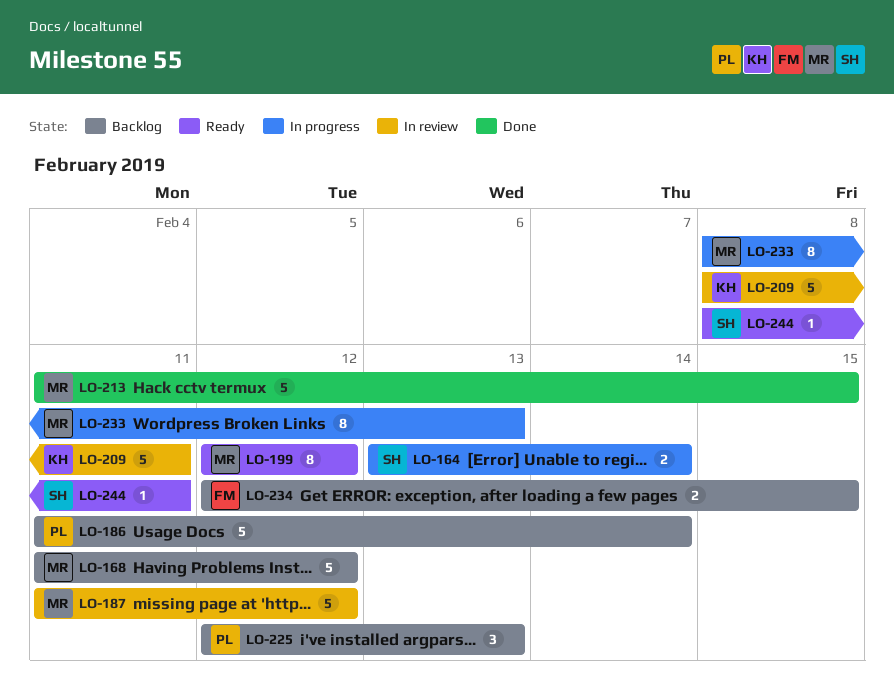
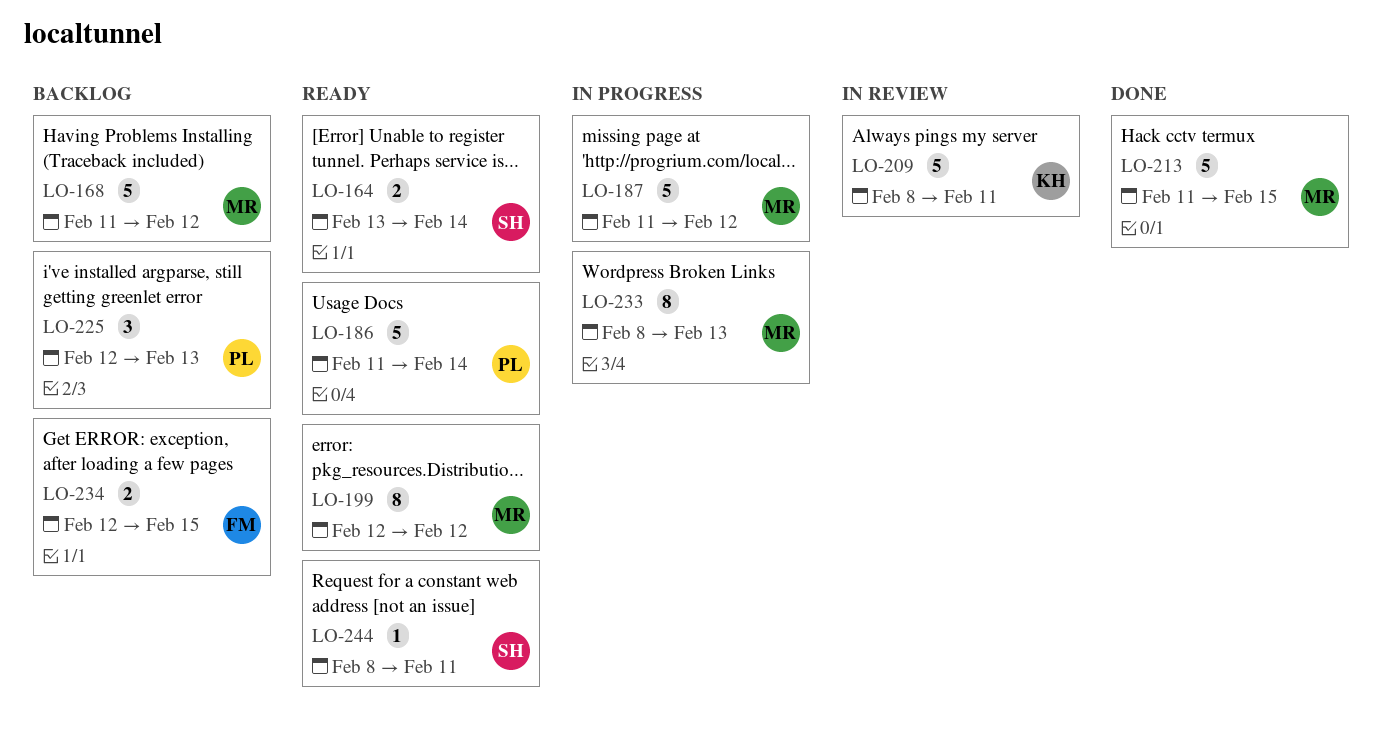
LO-164, status: In progress -> Ready
LO-186, status: Backlog -> Ready
LO-187, status: In review -> In progress

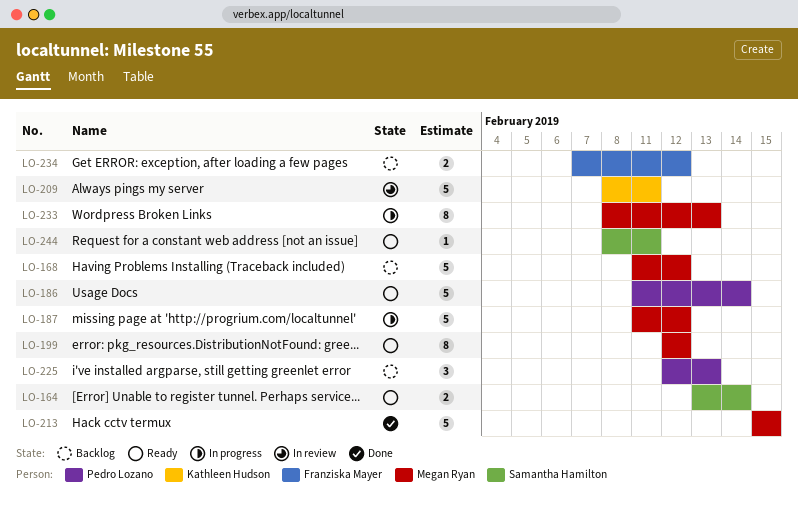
LO-213, start: Feb 11 -> Feb 15
LO-234, start: Feb 12 -> Feb 7
LO-234, due: Feb 15 -> Feb 12

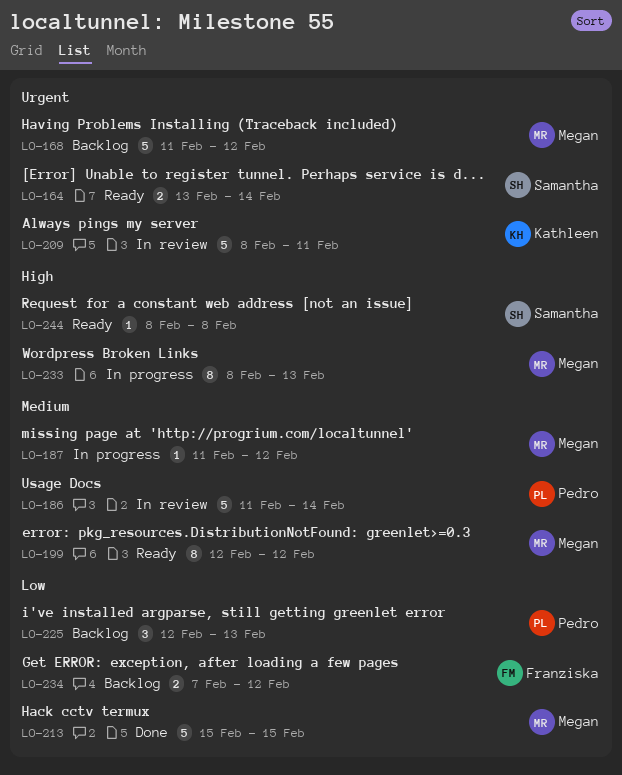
LO-186, status: Ready -> In review
LO-187, estimate: 5 -> 1
LO-244, due: Feb 11 -> Feb 8

